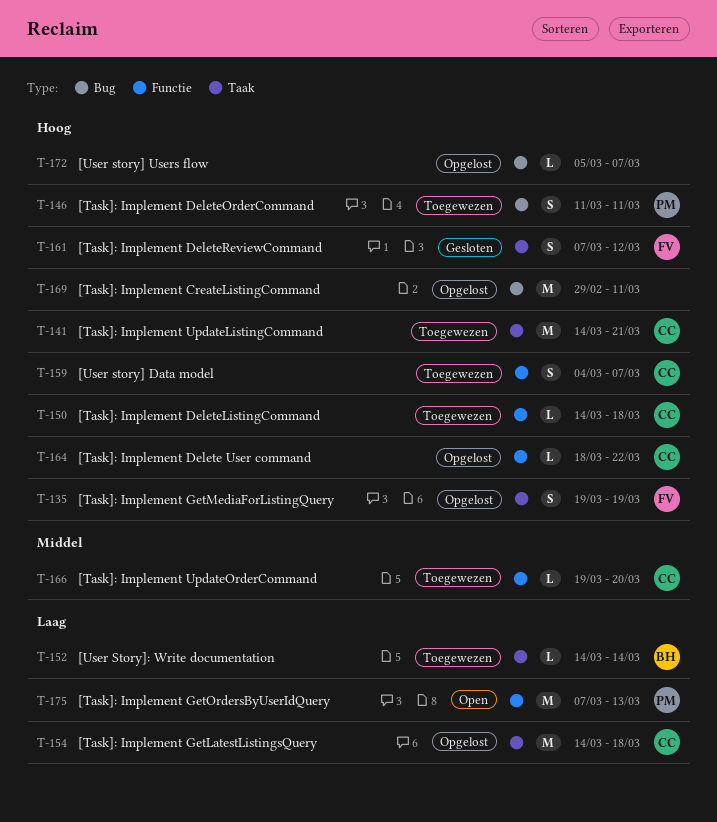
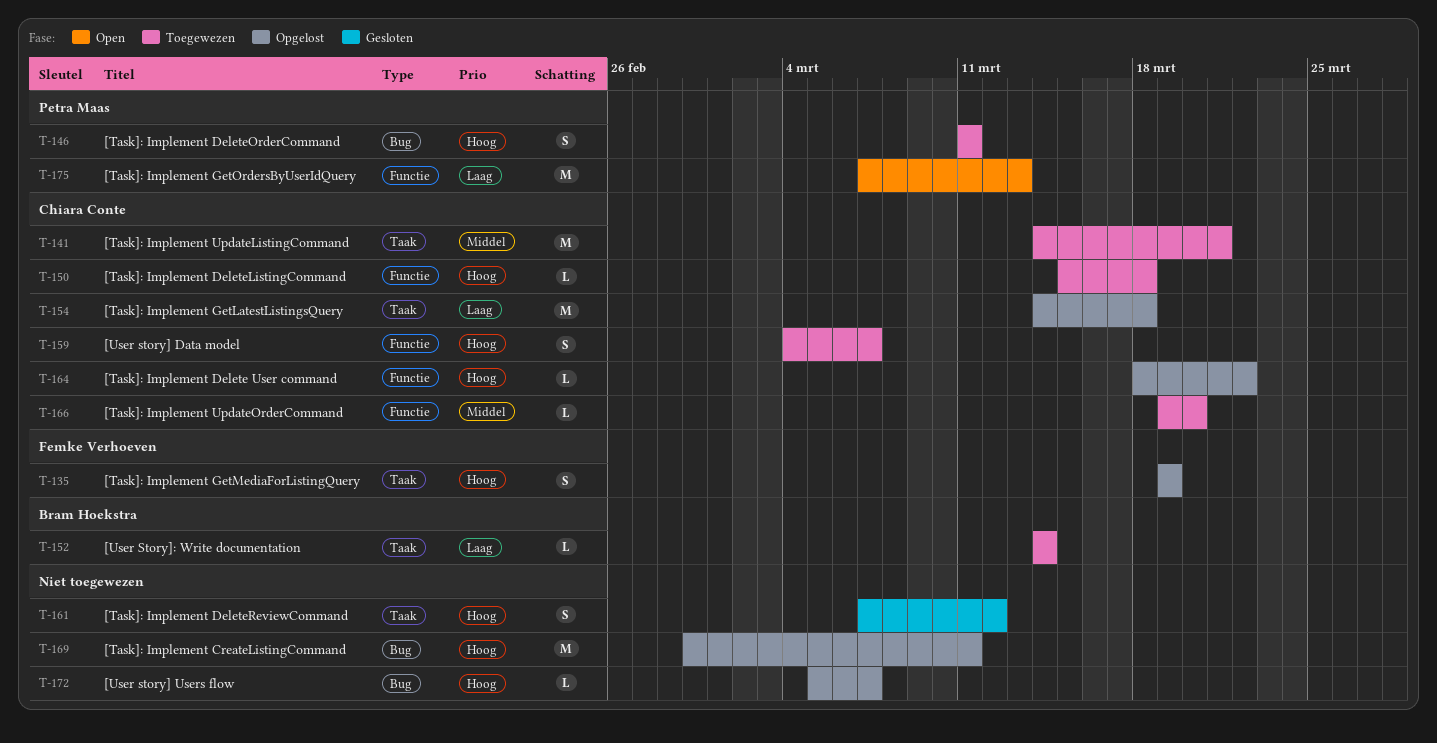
T-141, priority: Hoog -> Middel
T-150, start: Mar 14 -> Mar 15
T-161, owner: Femke Verhoeven -> none

